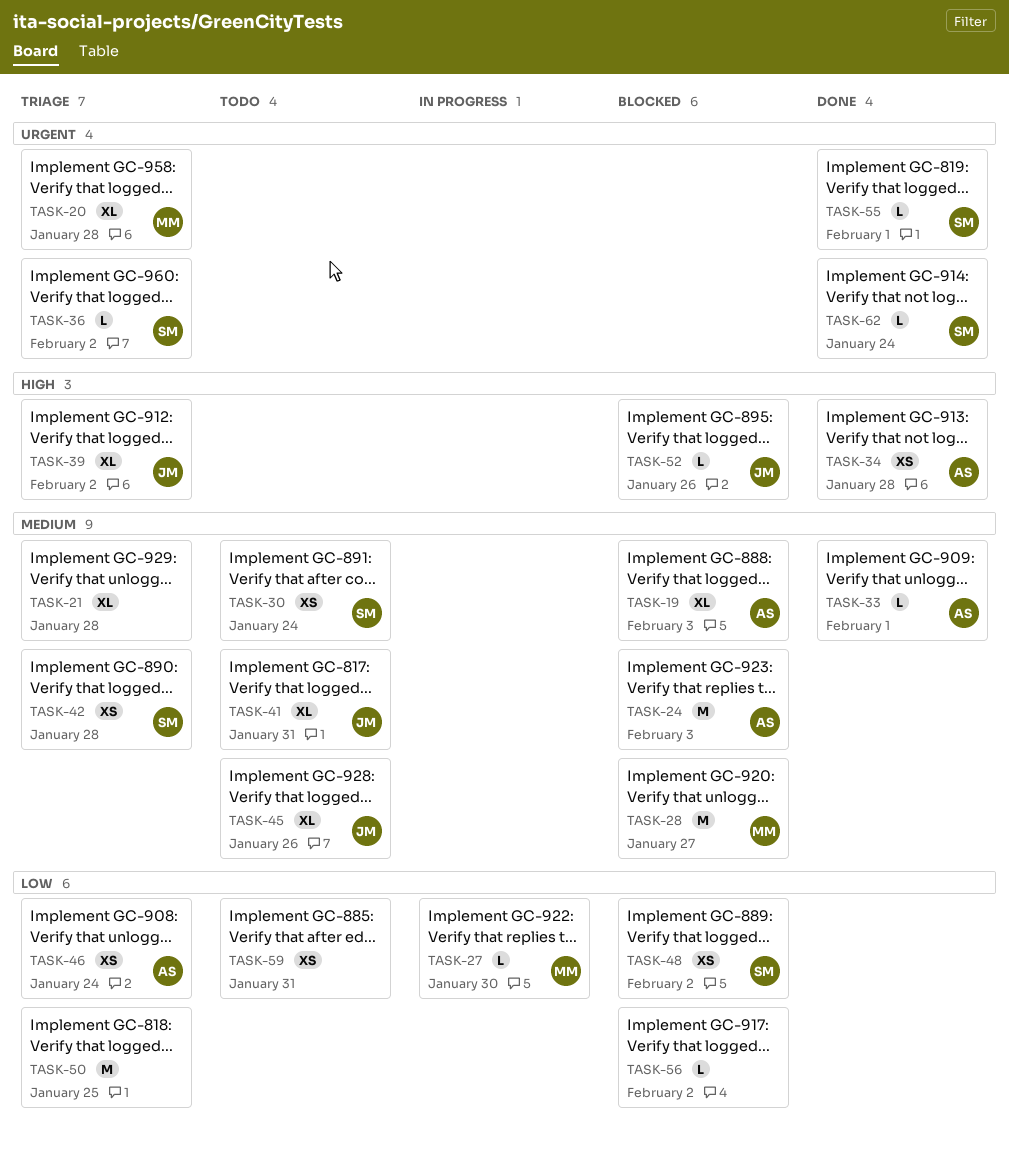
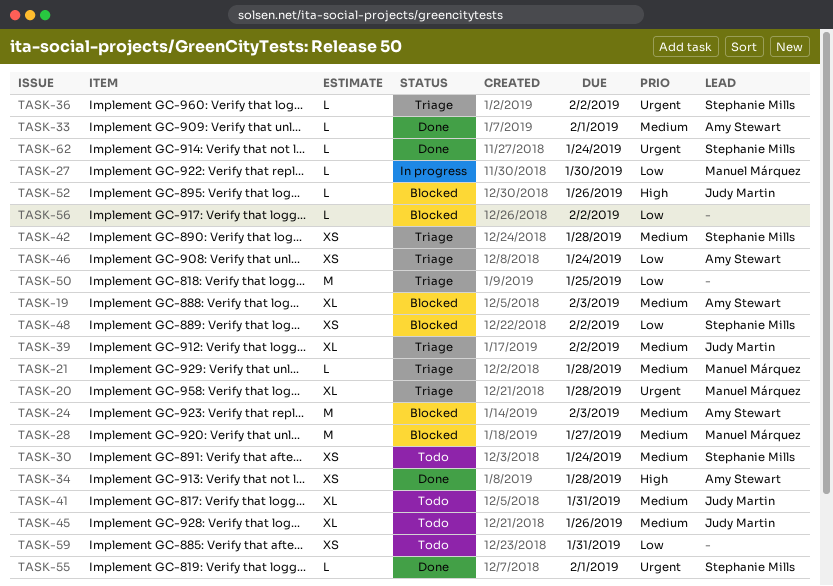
TASK-21, owner: none -> Manuel Márquez
TASK-21, estimate: XL -> L
TASK-39, priority: High -> Medium

